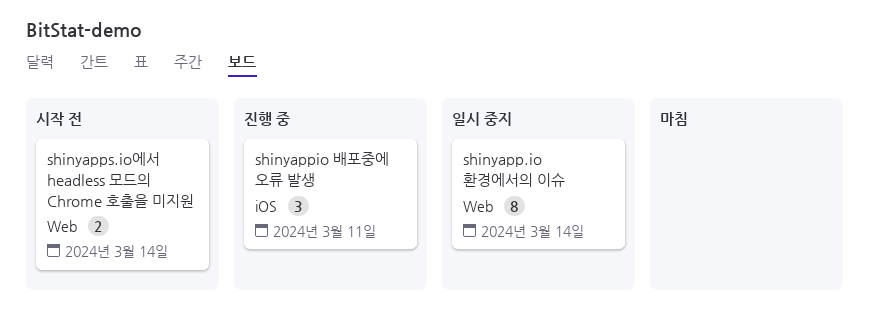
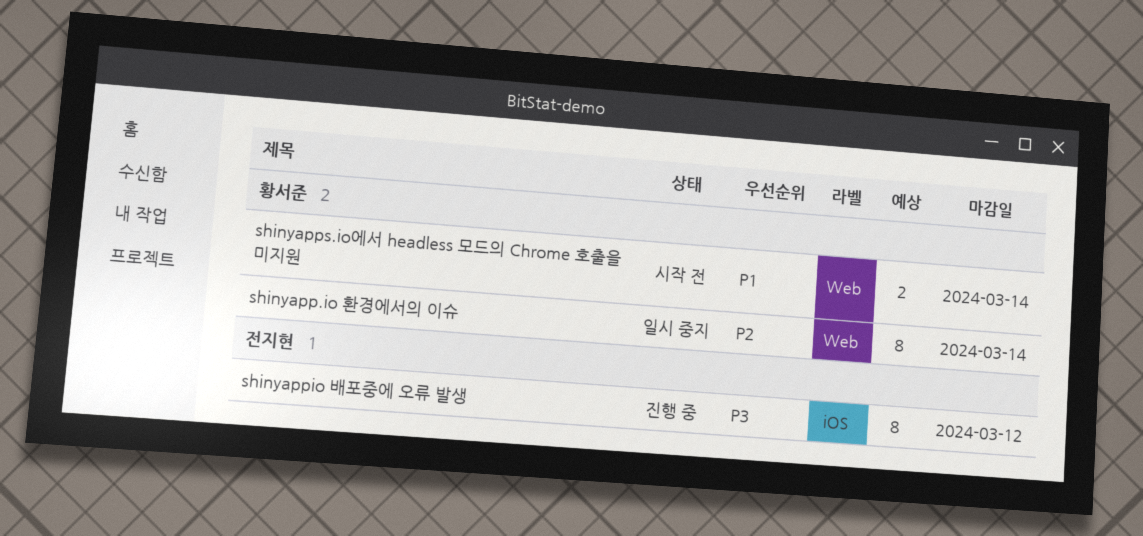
shinyappio 배포중에 오류 발생, estimate: 3 -> 8
shinyappio 배포중에 오류 발생, due: Mar 11 -> Mar 12

